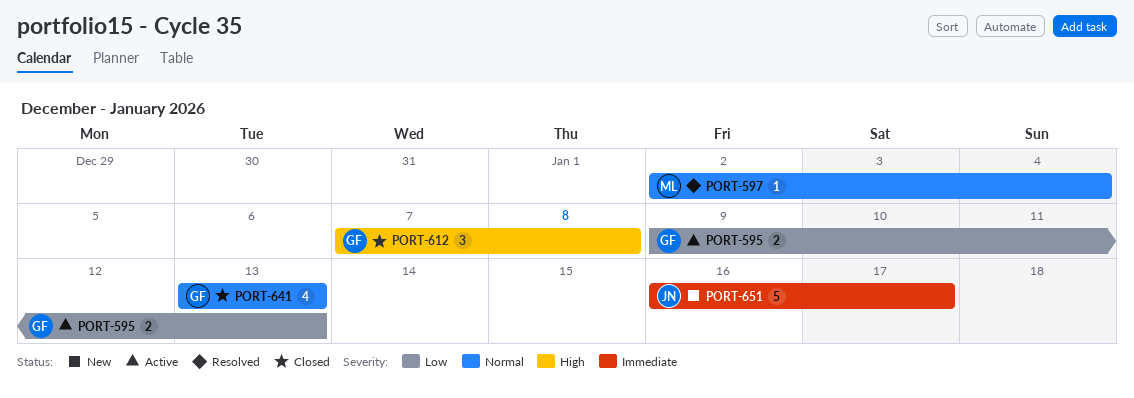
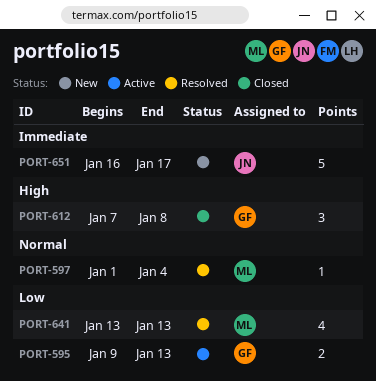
PORT-597, start: Jan 2 -> Jan 1
PORT-641, status: Closed -> Resolved
PORT-641, owner: GF -> ML
PORT-641, priority: Normal -> Low

